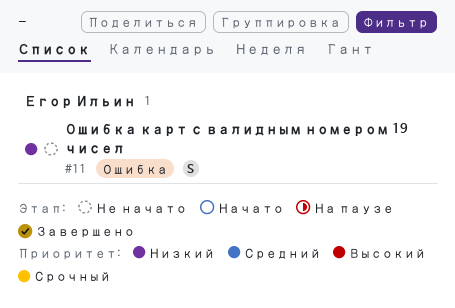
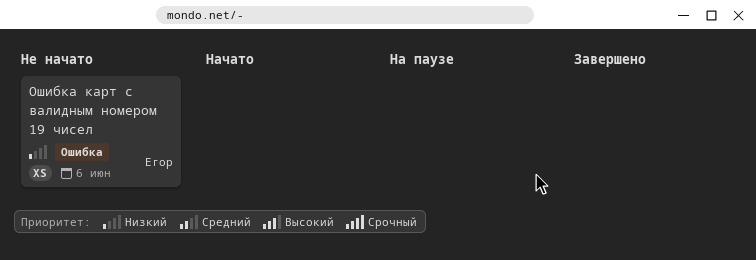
Ошибка карт с валидным номером 19 чисел, estimate: S -> XS

